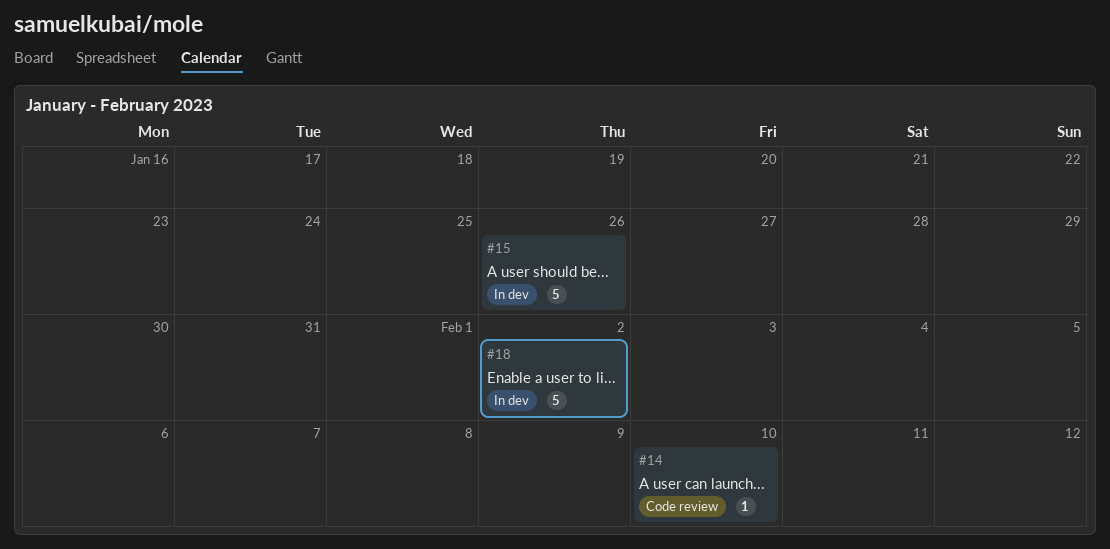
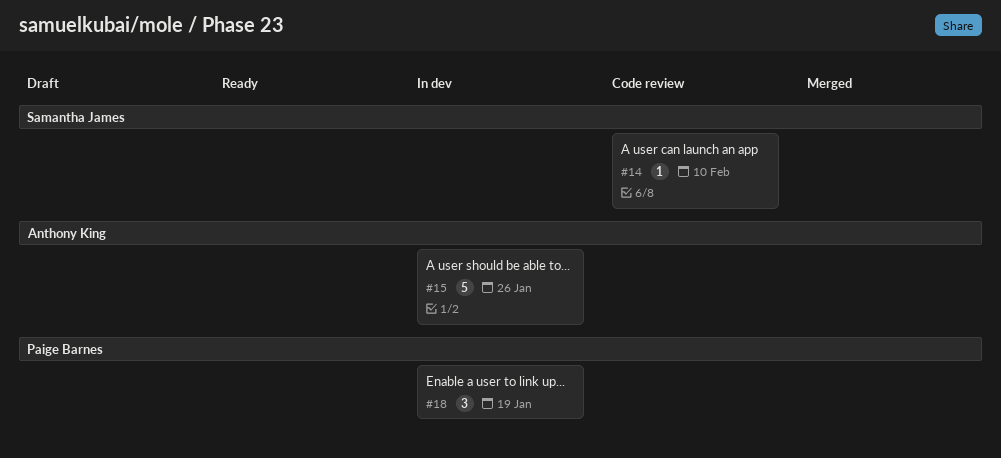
#18, estimate: 5 -> 3
#18, due: Feb 2 -> Jan 19

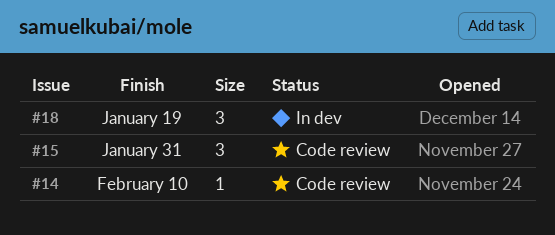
#15, status: In dev -> Code review
#15, estimate: 5 -> 3
#15, due: Jan 26 -> Jan 31

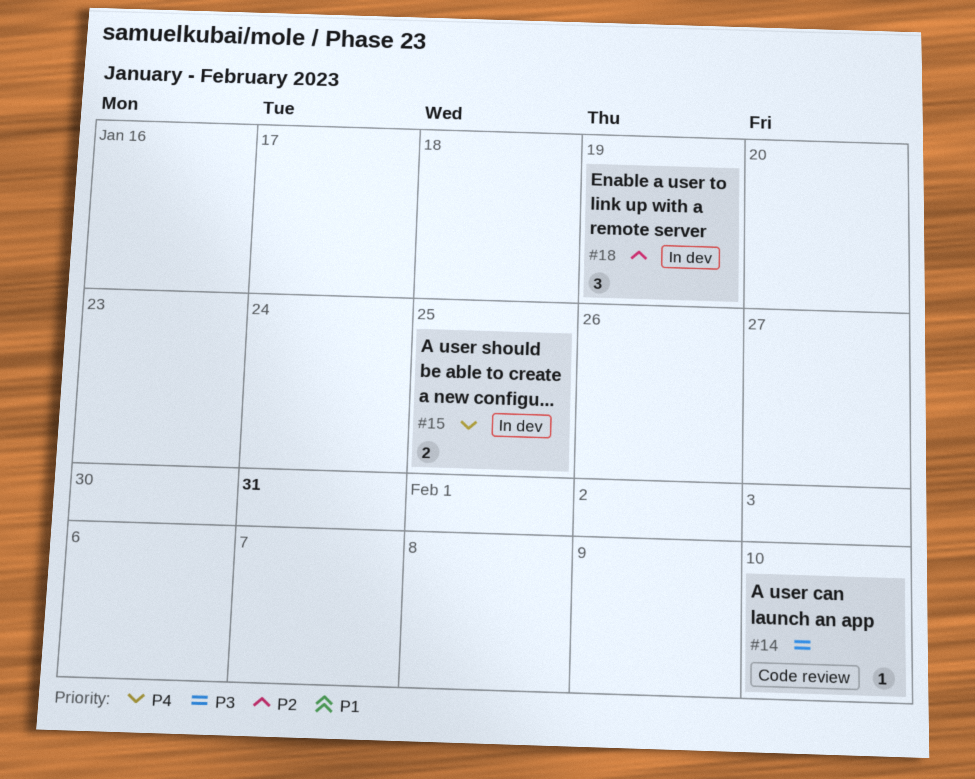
#15, status: Code review -> In dev
#15, estimate: 3 -> 2
#15, due: Jan 31 -> Jan 25

